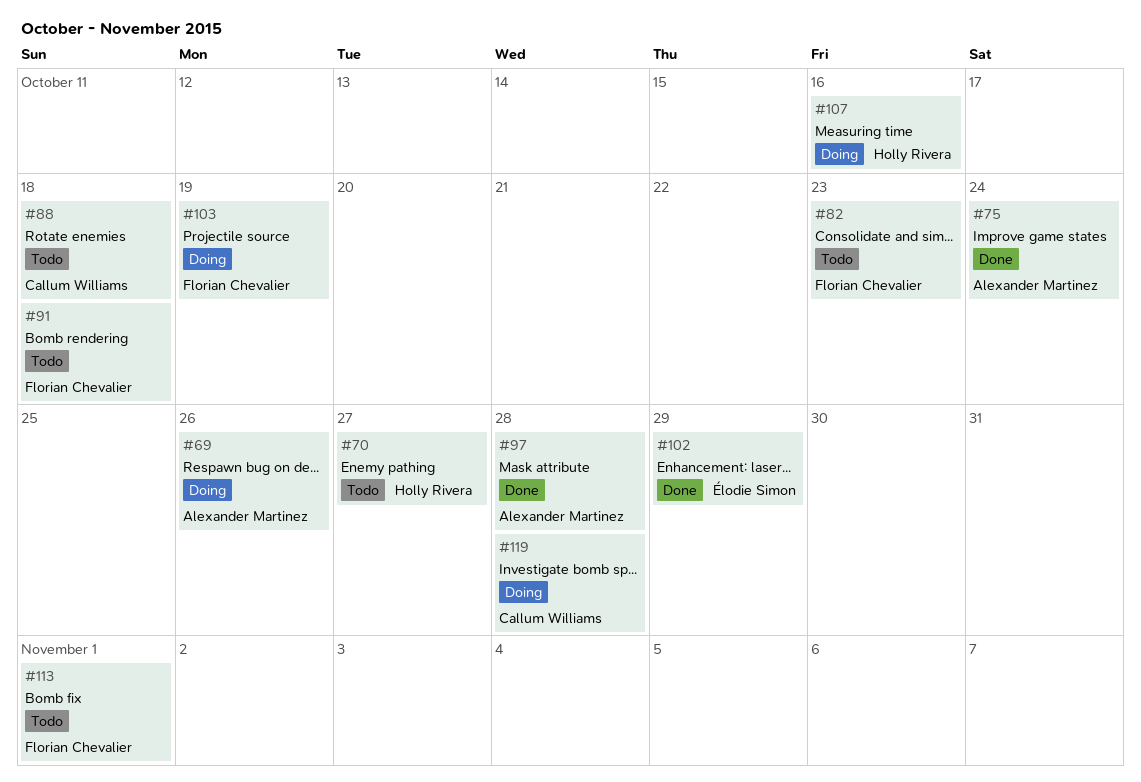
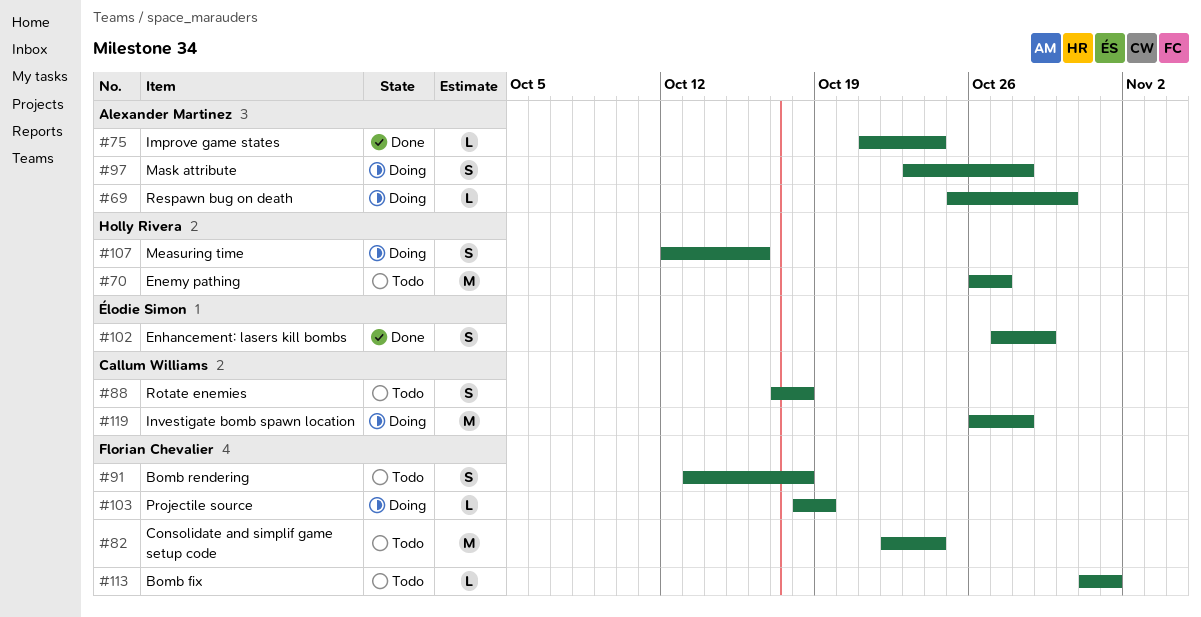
#69, due: Oct 26 -> Oct 30
#82, due: Oct 23 -> Oct 24
#97, status: Done -> Doing

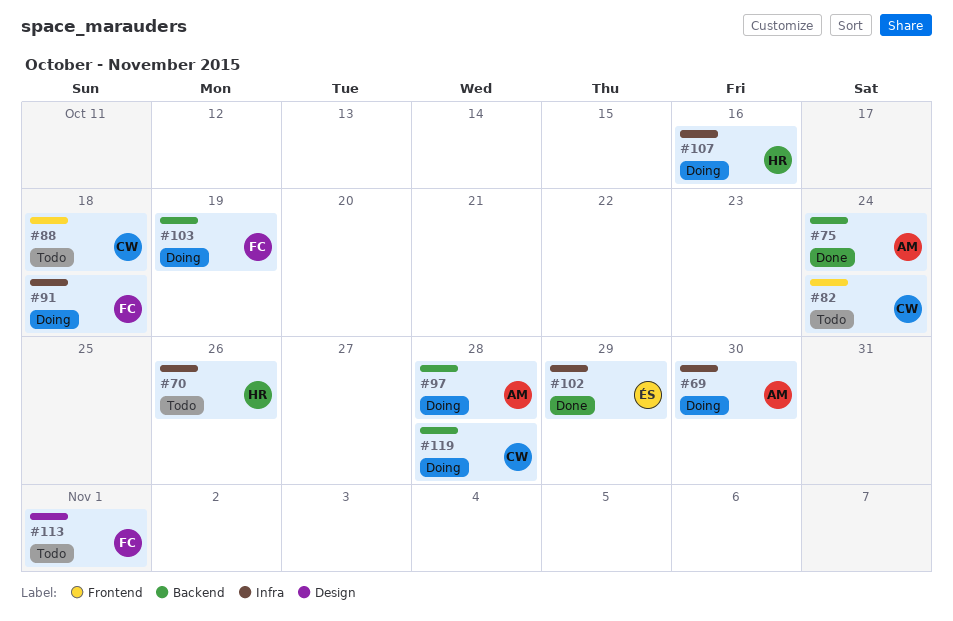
#70, due: Oct 27 -> Oct 26
#82, owner: Florian Chevalier -> Callum Williams
#91, status: Todo -> Doing

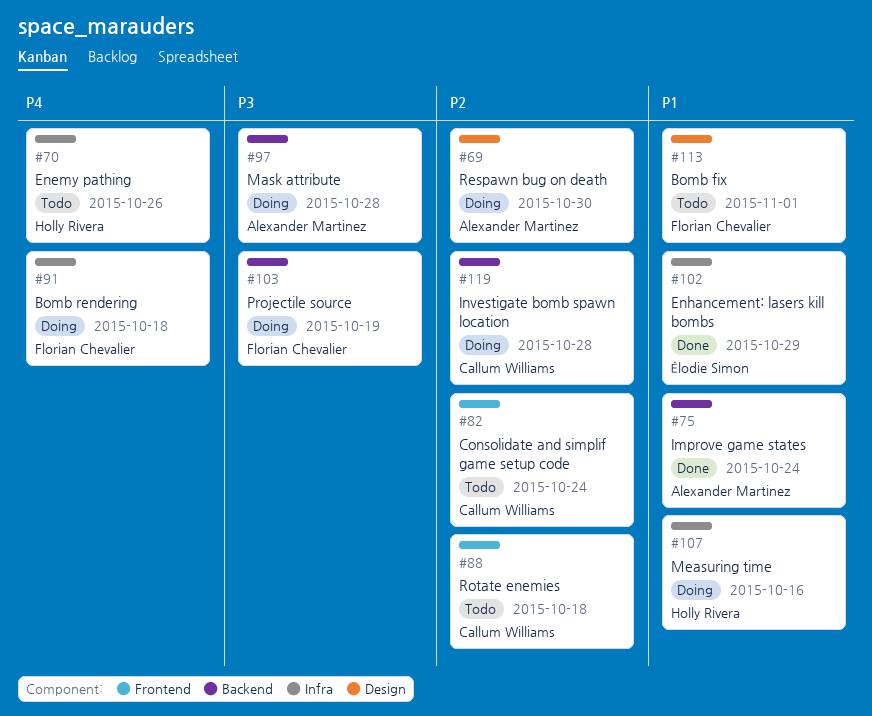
#69, label: Infra -> Design

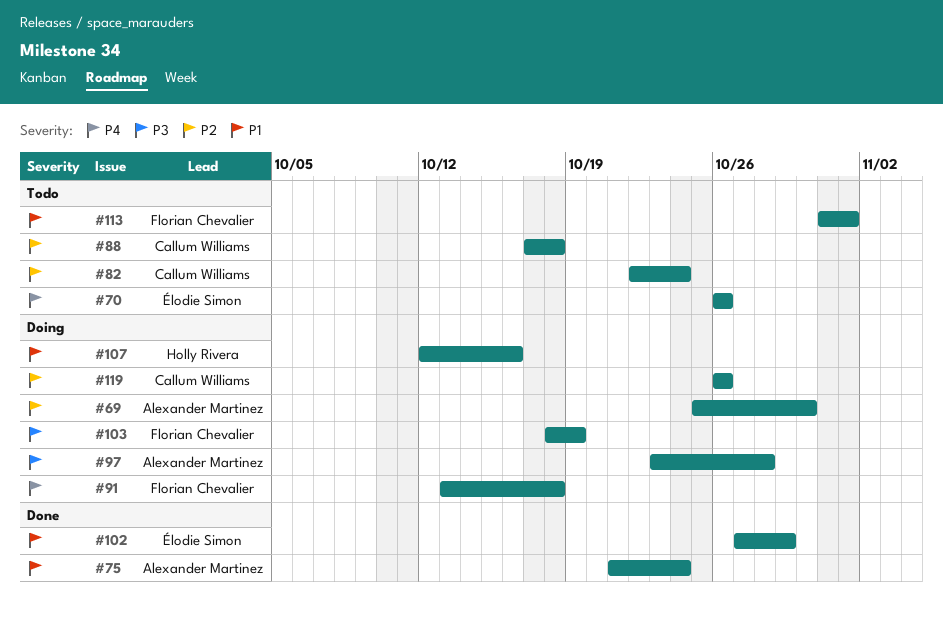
#70, owner: Holly Rivera -> Élodie Simon
#119, due: Oct 28 -> Oct 26

